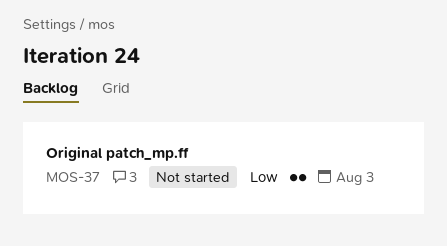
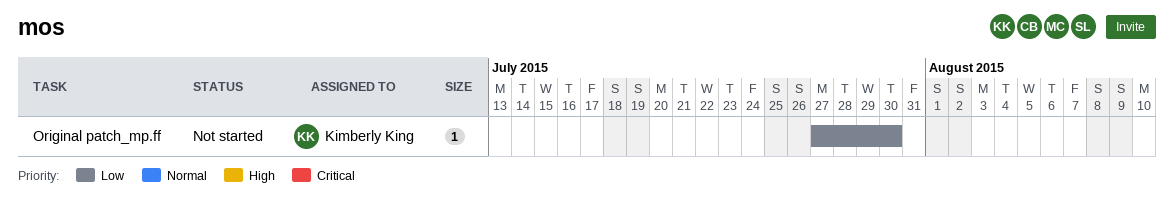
Original patch_mp.ff, estimate: 2 -> 1
Original patch_mp.ff, due: Aug 3 -> Jul 30

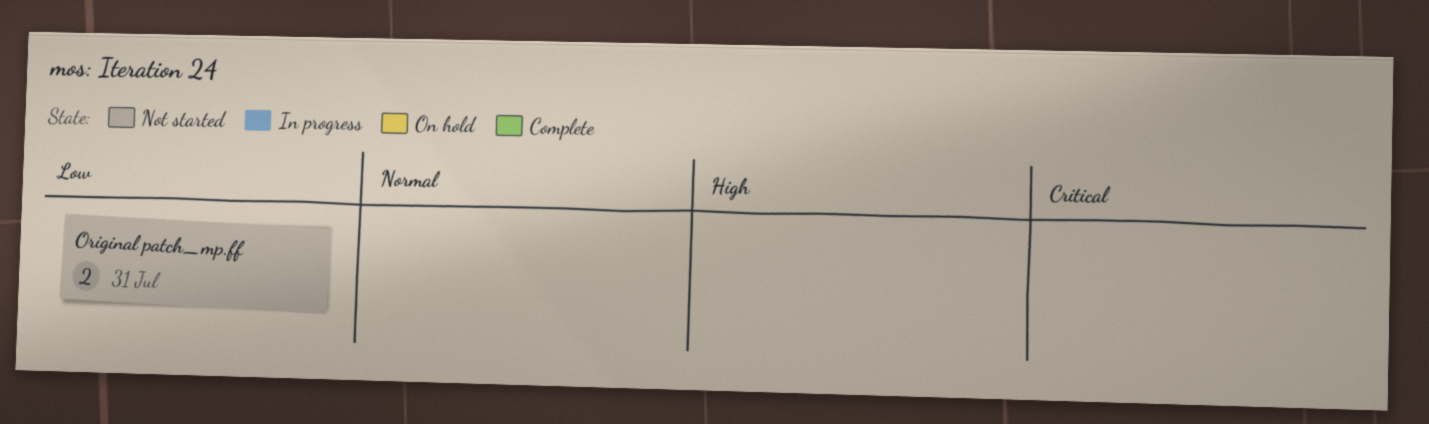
Original patch_mp.ff, estimate: 1 -> 2
Original patch_mp.ff, due: Jul 30 -> Jul 31

